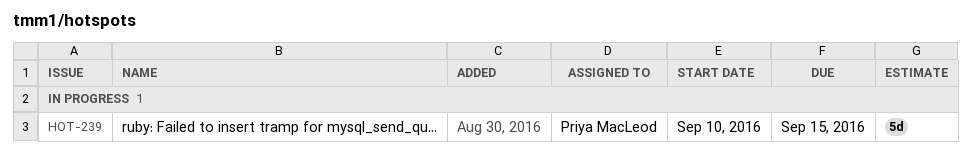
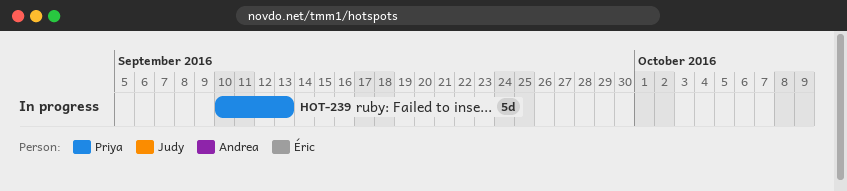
HOT-239, due: Sep 15 -> Sep 13

